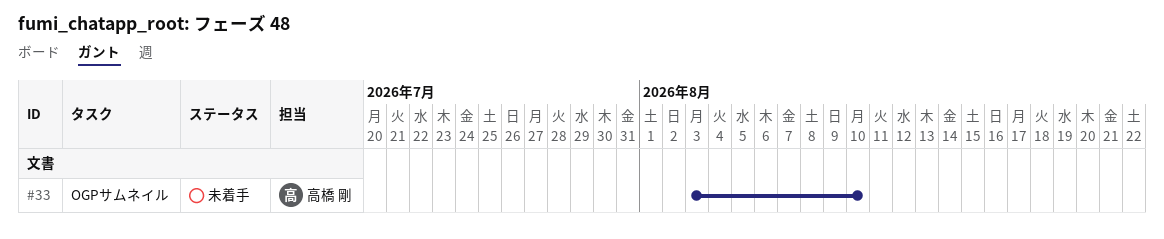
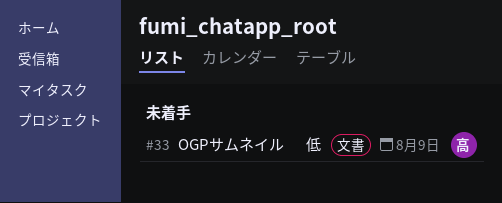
#33, due: Aug 10 -> Aug 9

